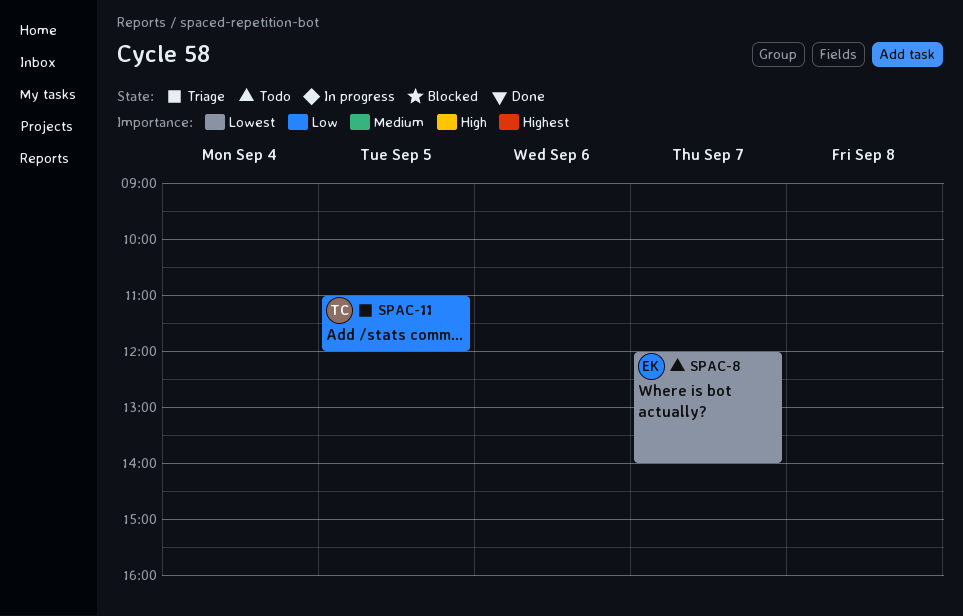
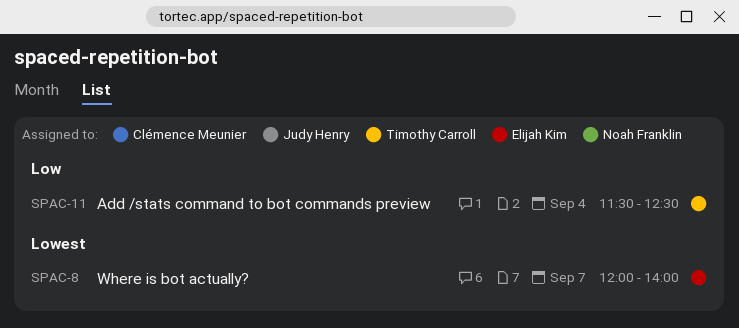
SPAC-11, day: Sep 5 -> Sep 4
SPAC-11, begins: 11:00 -> 11:30
SPAC-11, ends: 12:00 -> 12:30

